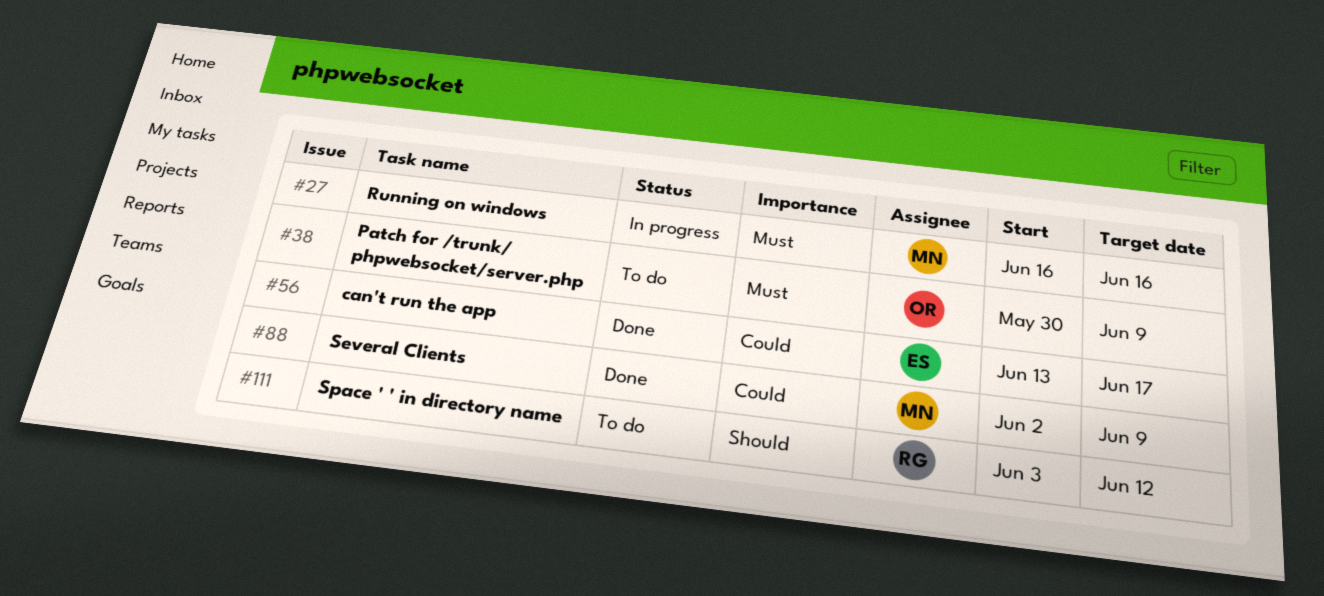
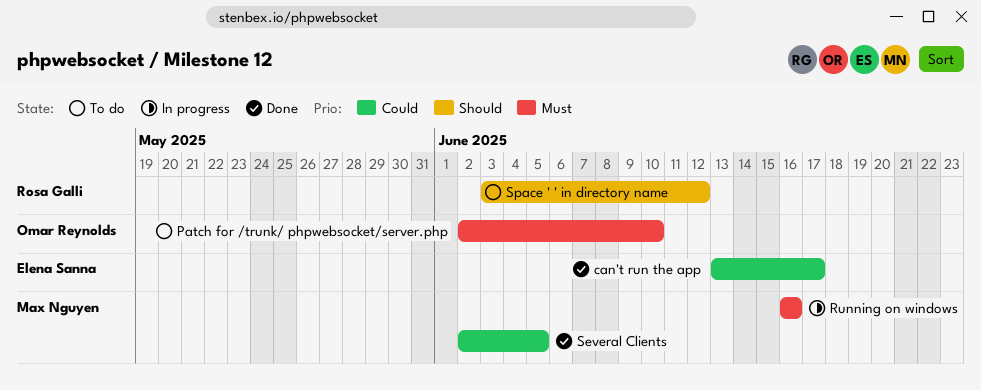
Patch for /trunk/ phpwebsocket/server.php, start: May 30 -> Jun 2
Patch for /trunk/ phpwebsocket/server.php, due: Jun 9 -> Jun 10
Several Clients, due: Jun 9 -> Jun 5

